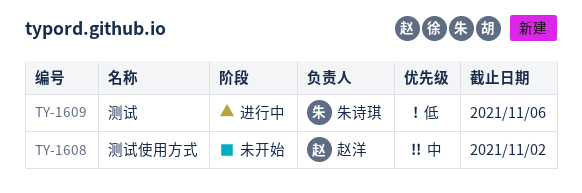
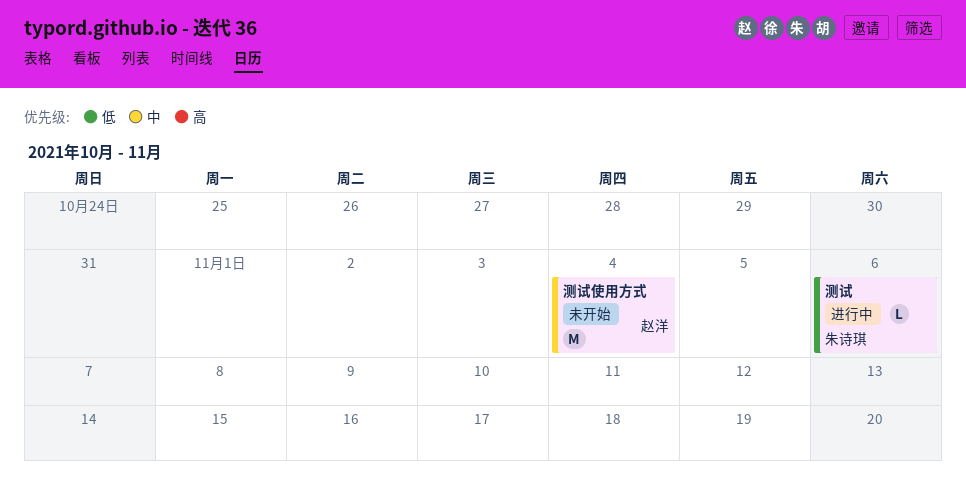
测试使用方式, due: Nov 2 -> Nov 4

